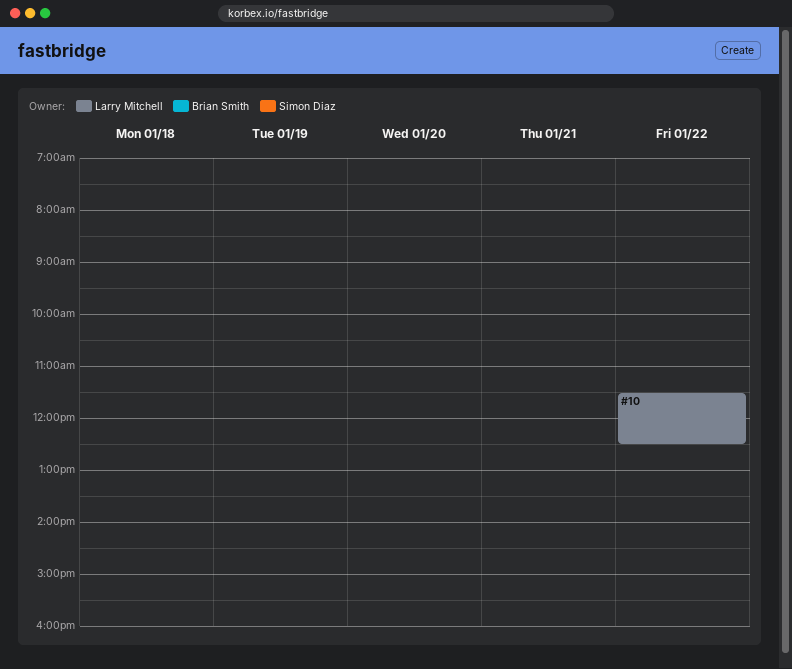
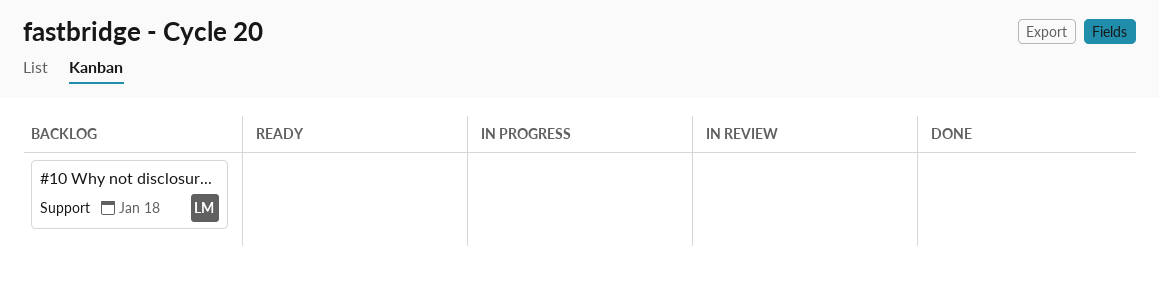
#10, day: Jan 22 -> Jan 18

